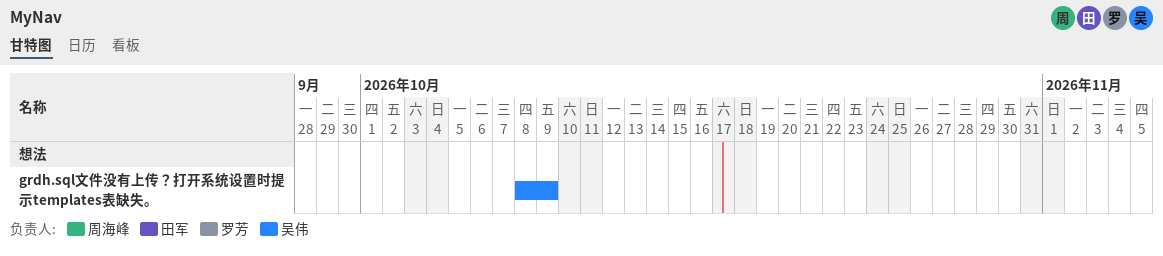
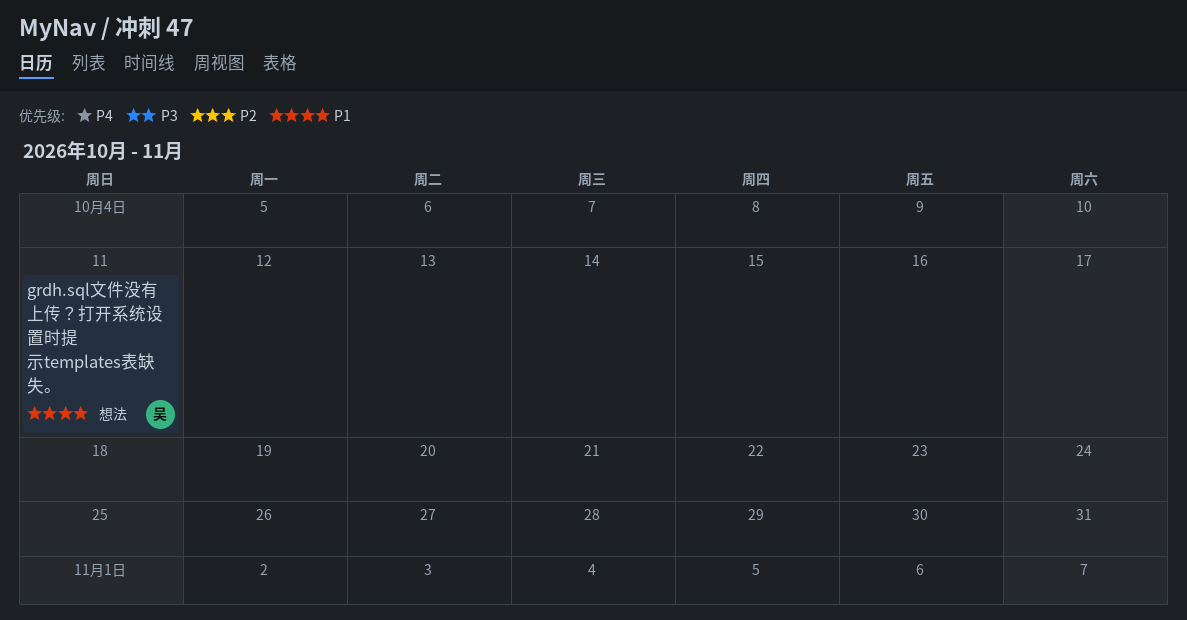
grdh.sql文件没有上传？打开系统设置时提示templates表缺失。, due: Oct 9 -> Oct 11

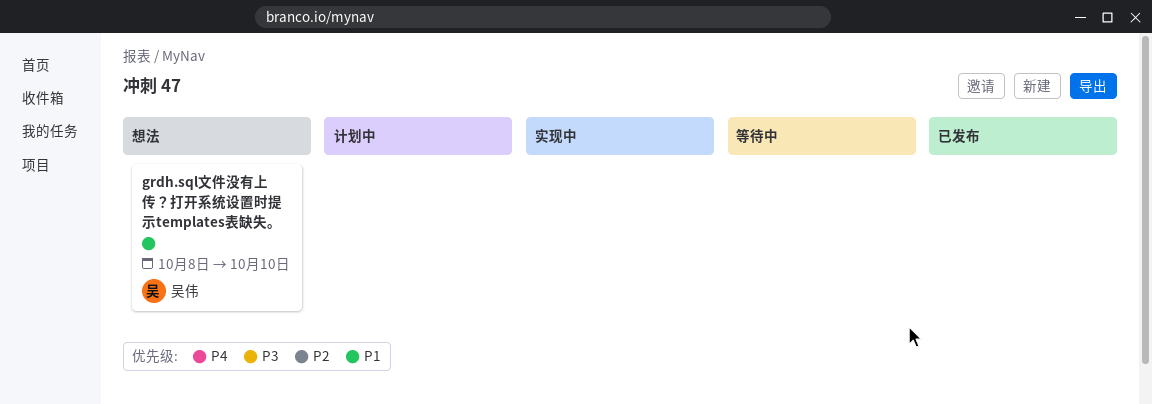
grdh.sql文件没有上传？打开系统设置时提示templates表缺失。, due: Oct 11 -> Oct 10

